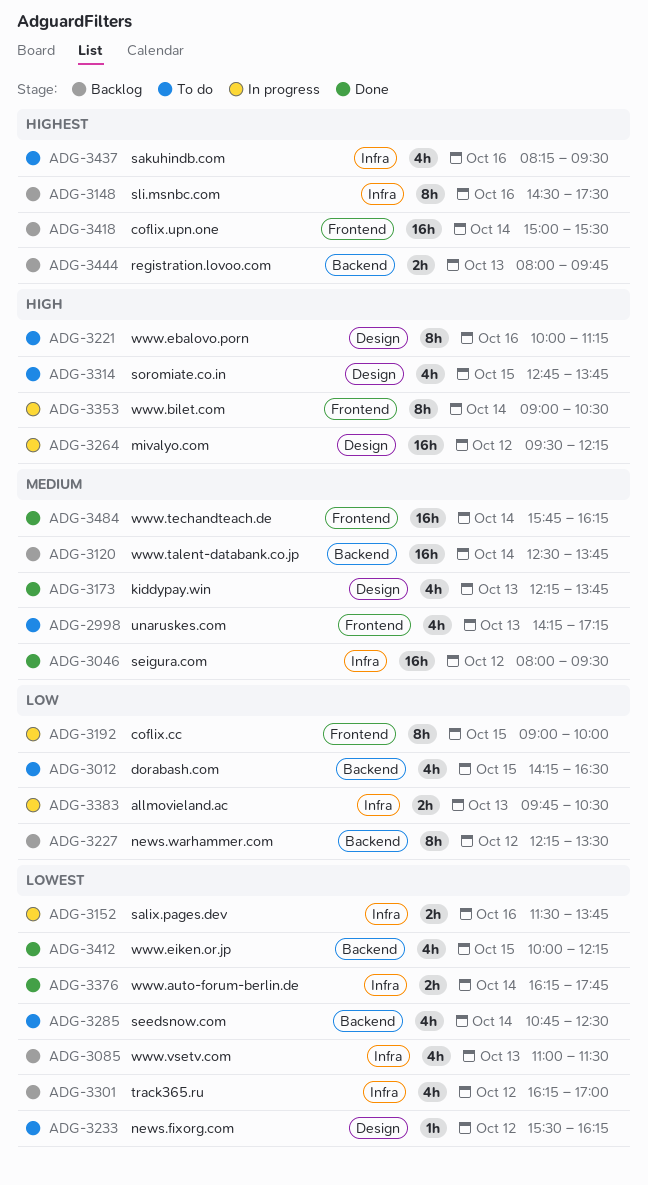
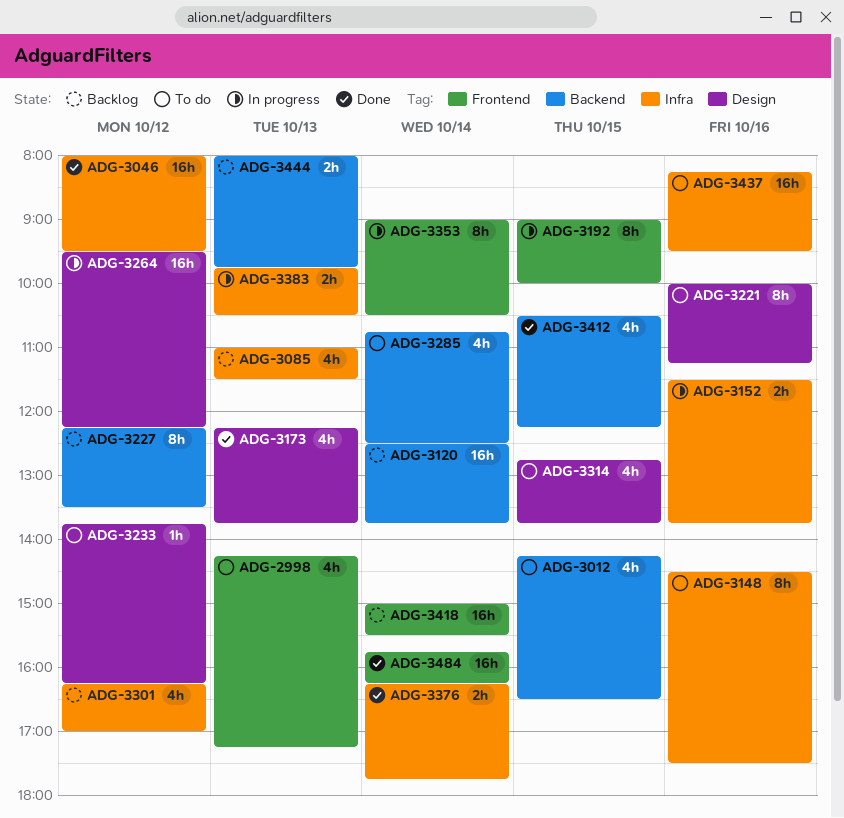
ADG-3148, status: Backlog -> To do
ADG-3233, begins: 15:30 -> 13:45
ADG-3412, begins: 10:00 -> 10:30
ADG-3437, estimate: 4h -> 16h

